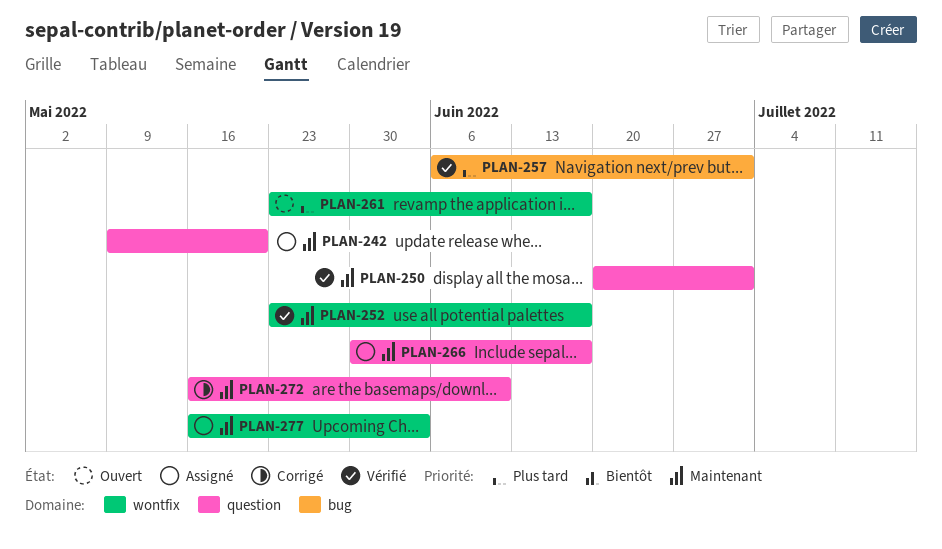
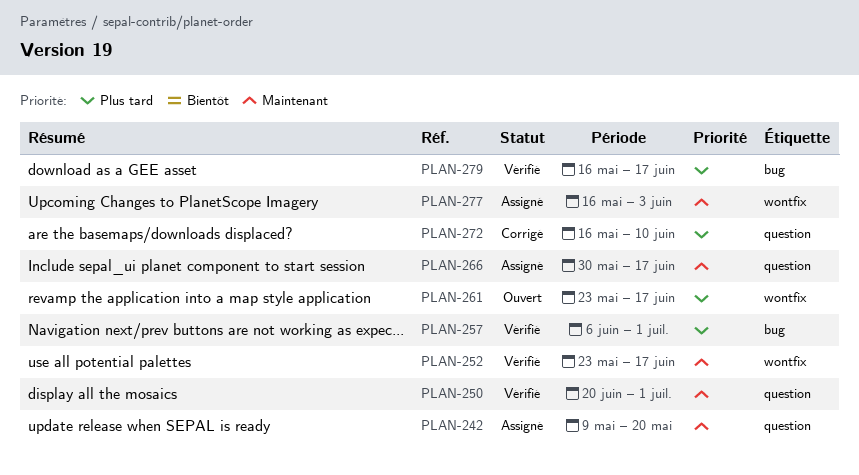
PLAN-272, priority: Maintenant -> Plus tard
PLAN-279: none -> present

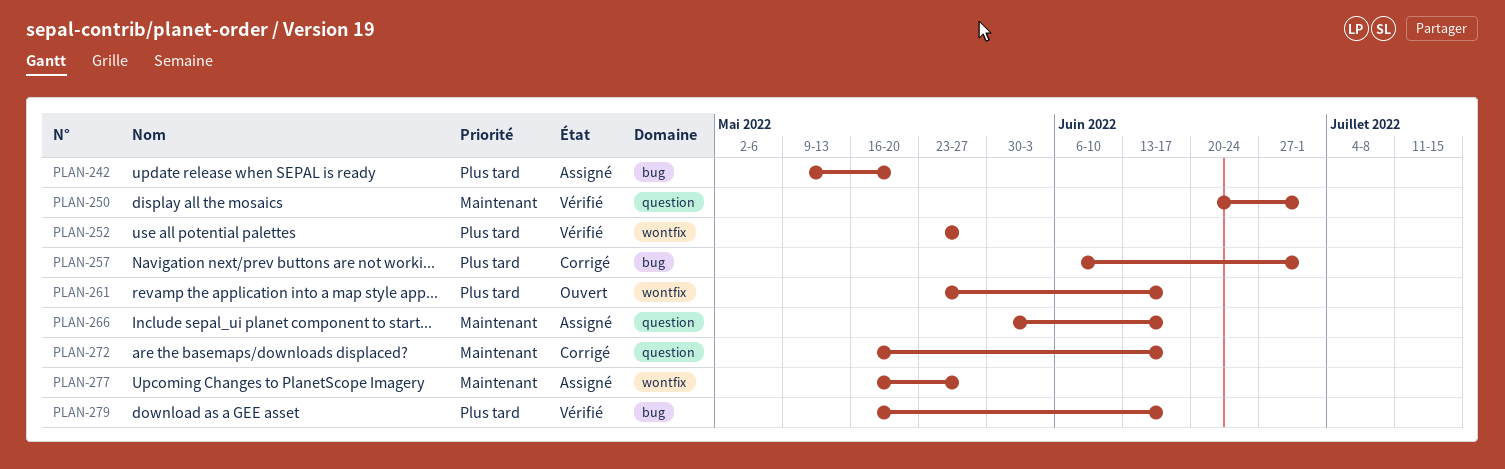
PLAN-242, priority: Maintenant -> Plus tard
PLAN-242, label: question -> bug
PLAN-252, priority: Maintenant -> Plus tard
PLAN-252, due: Jun 17 -> May 27
PLAN-257, status: Vérifié -> Corrigé
PLAN-272, priority: Plus tard -> Maintenant
PLAN-272, due: Jun 10 -> Jun 17
PLAN-277, due: Jun 3 -> May 27

